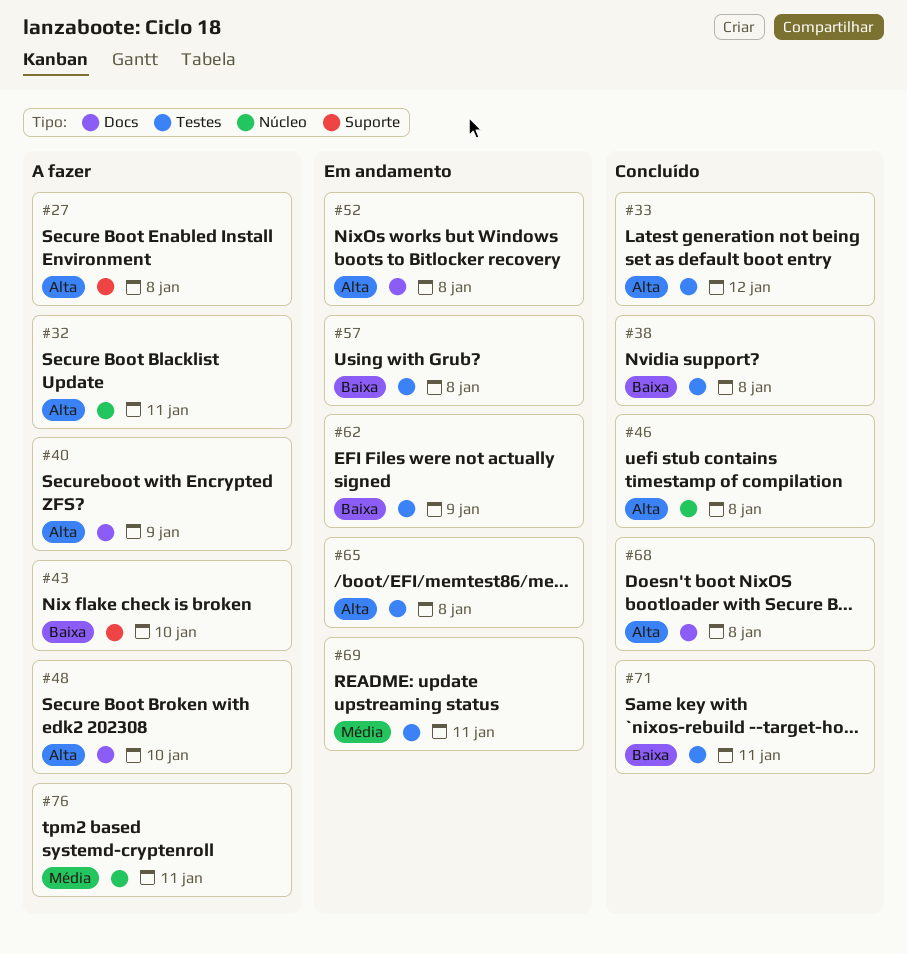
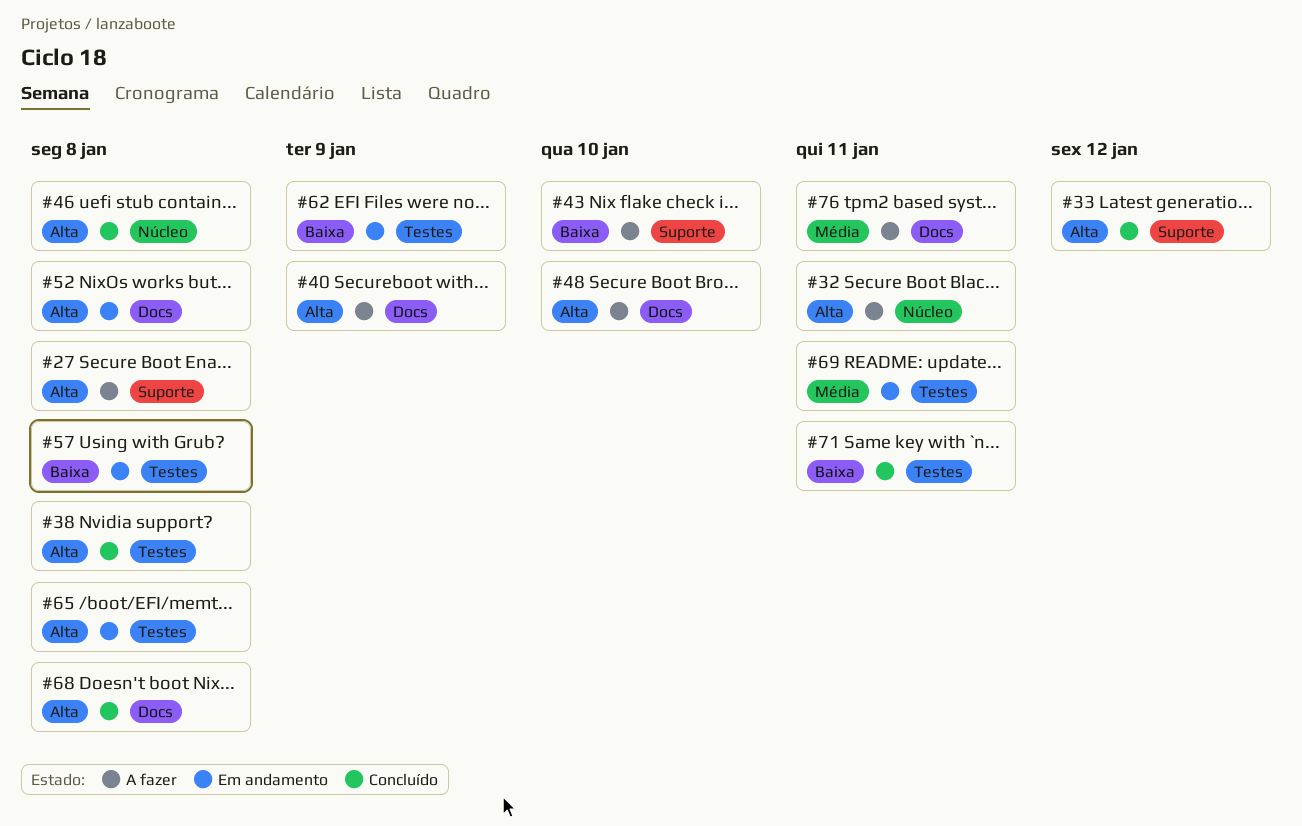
#33, label: Testes -> Suporte
#38, priority: Baixa -> Alta
#76, label: Núcleo -> Docs

